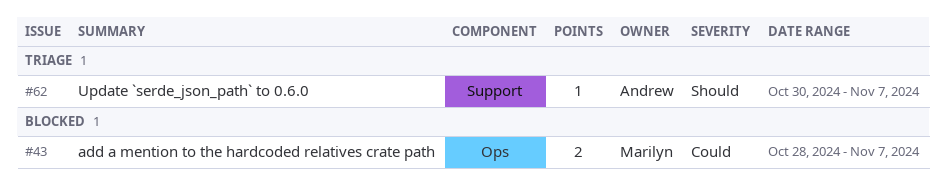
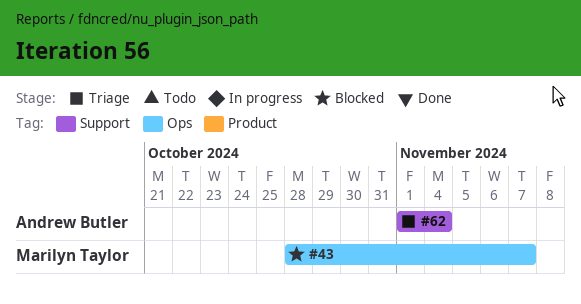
#62, start: Oct 30 -> Nov 1
#62, due: Nov 7 -> Nov 4

